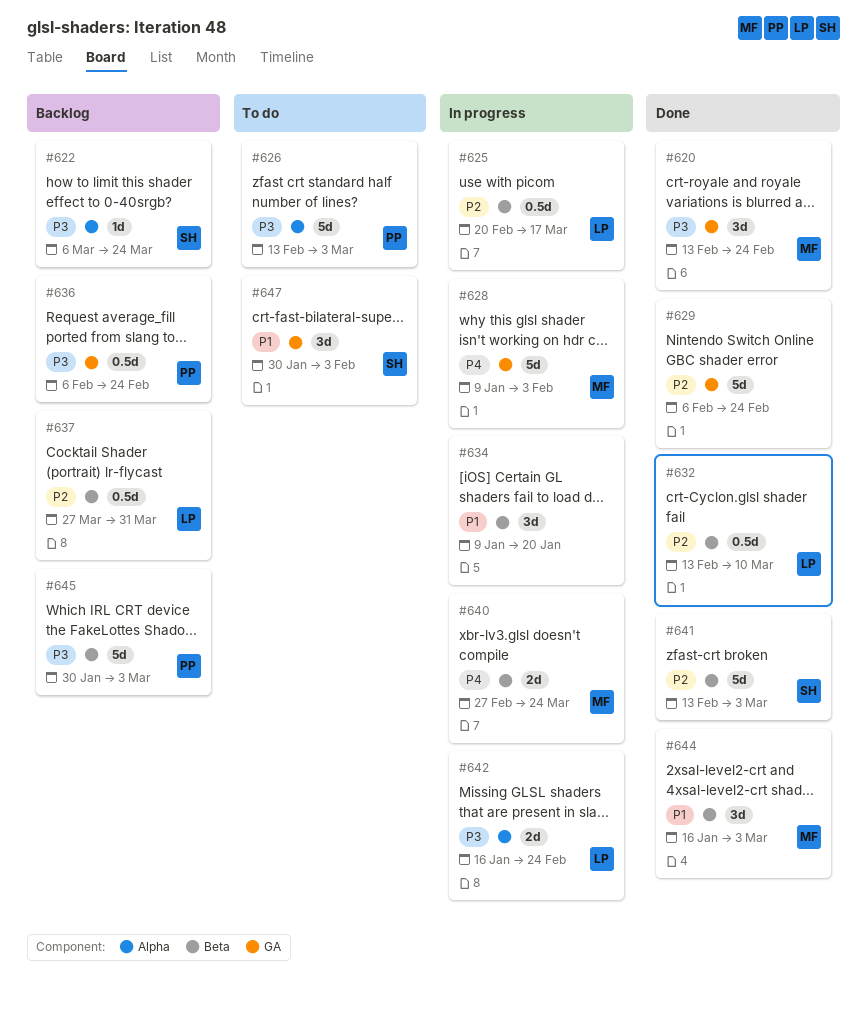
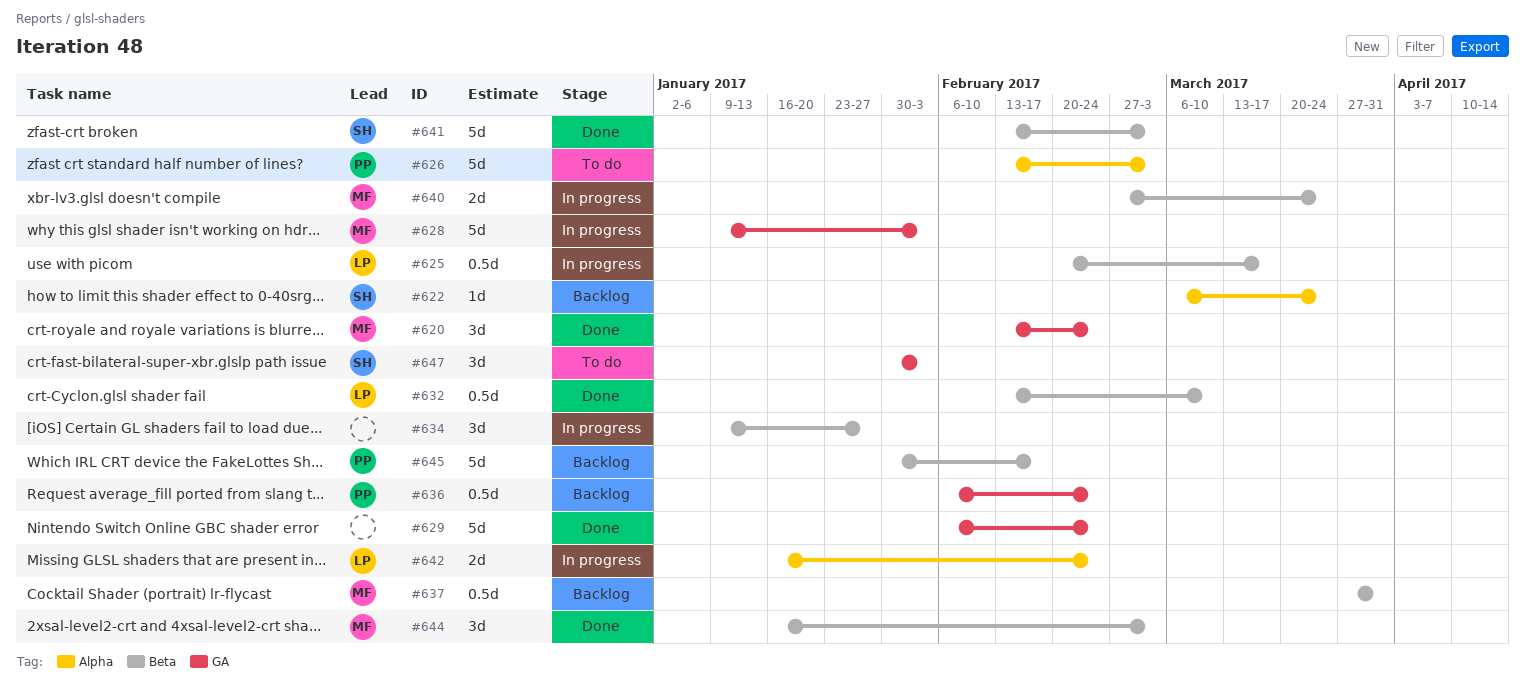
#634, due: Jan 20 -> Jan 27
#637, owner: LP -> MF
#645, due: Mar 3 -> Feb 17

